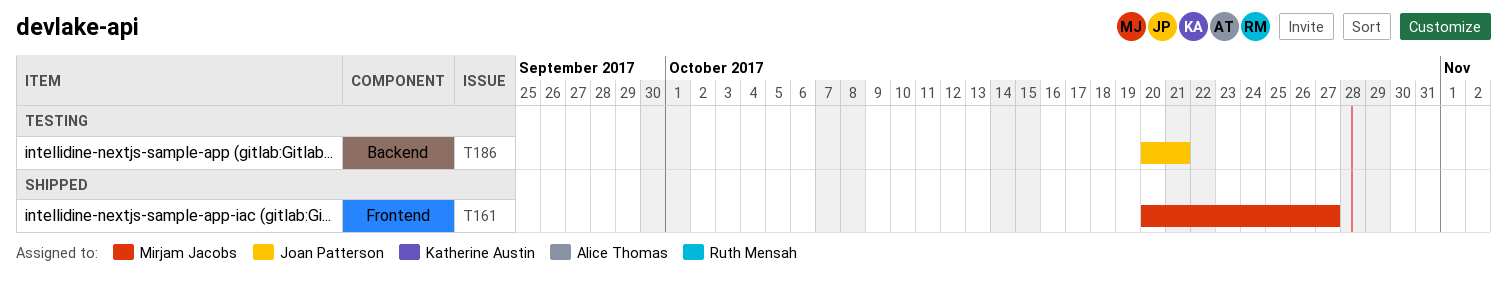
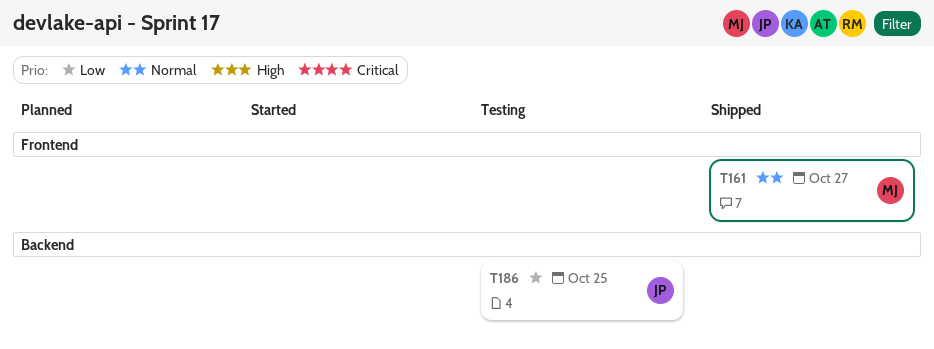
T186, due: Oct 21 -> Oct 25

